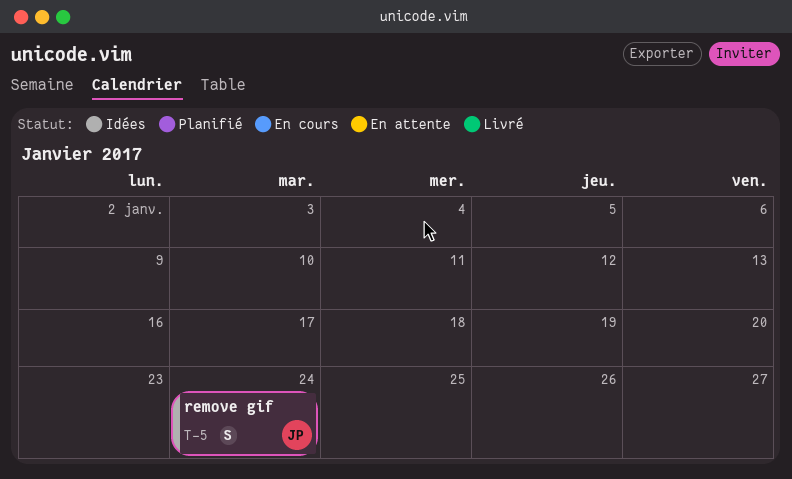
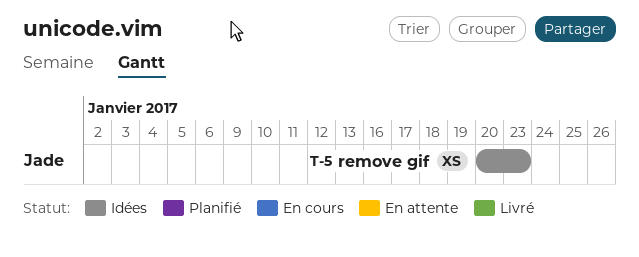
T-5, estimate: S -> XS
T-5, due: Jan 24 -> Jan 23

